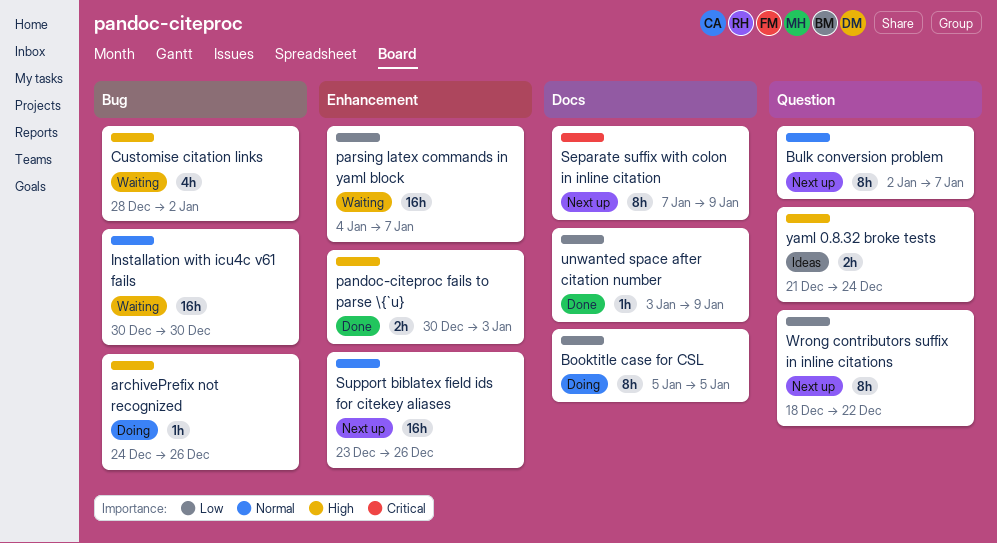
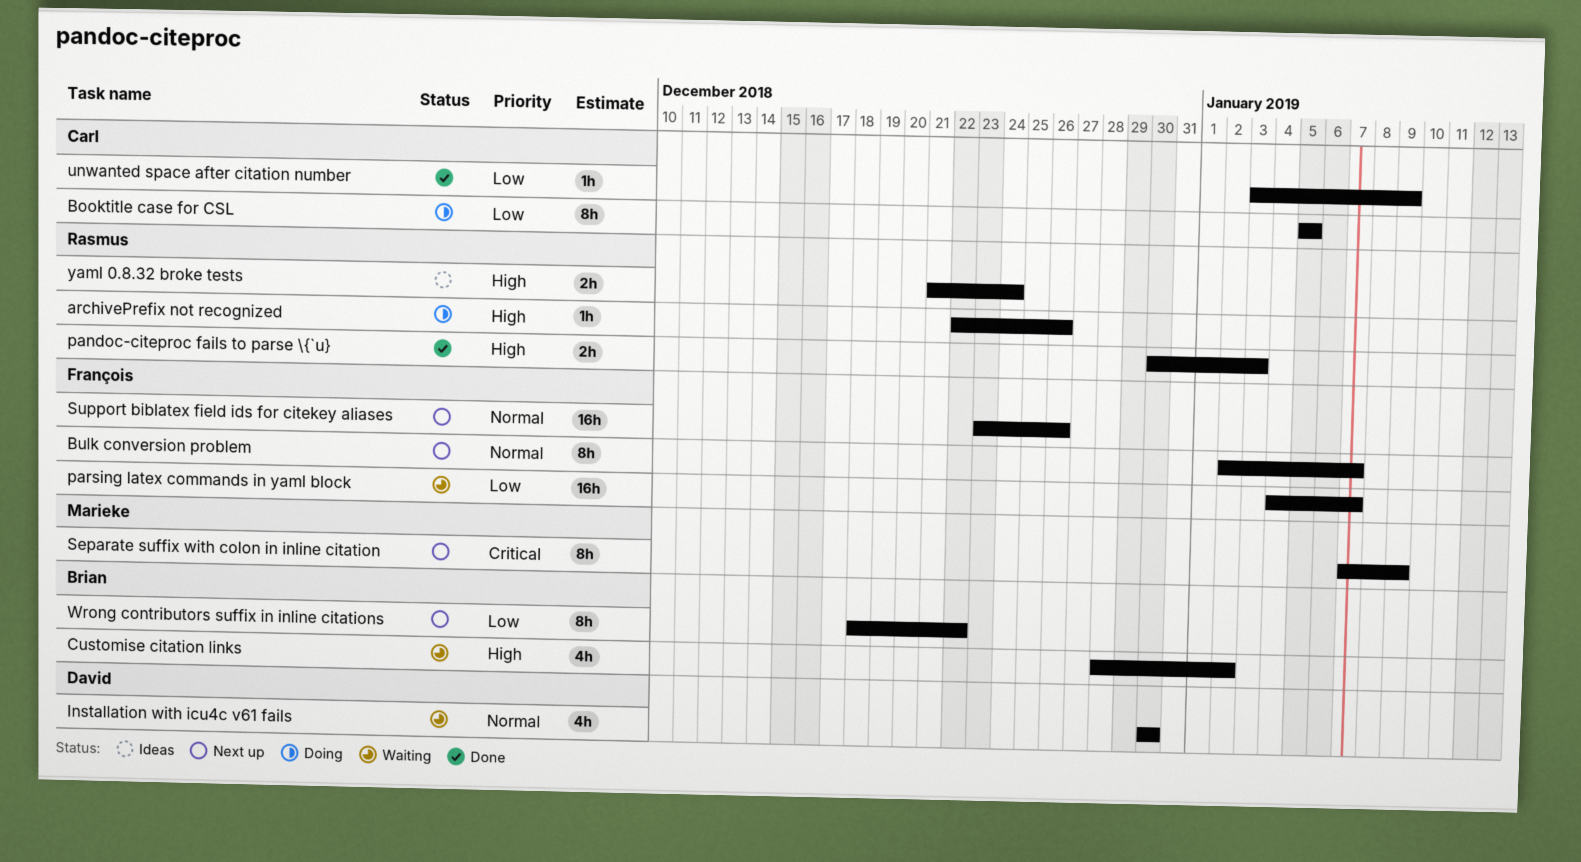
archivePrefix not recognized, start: Dec 24 -> Dec 22
Installation with icu4c v61 fails, estimate: 16h -> 4h

